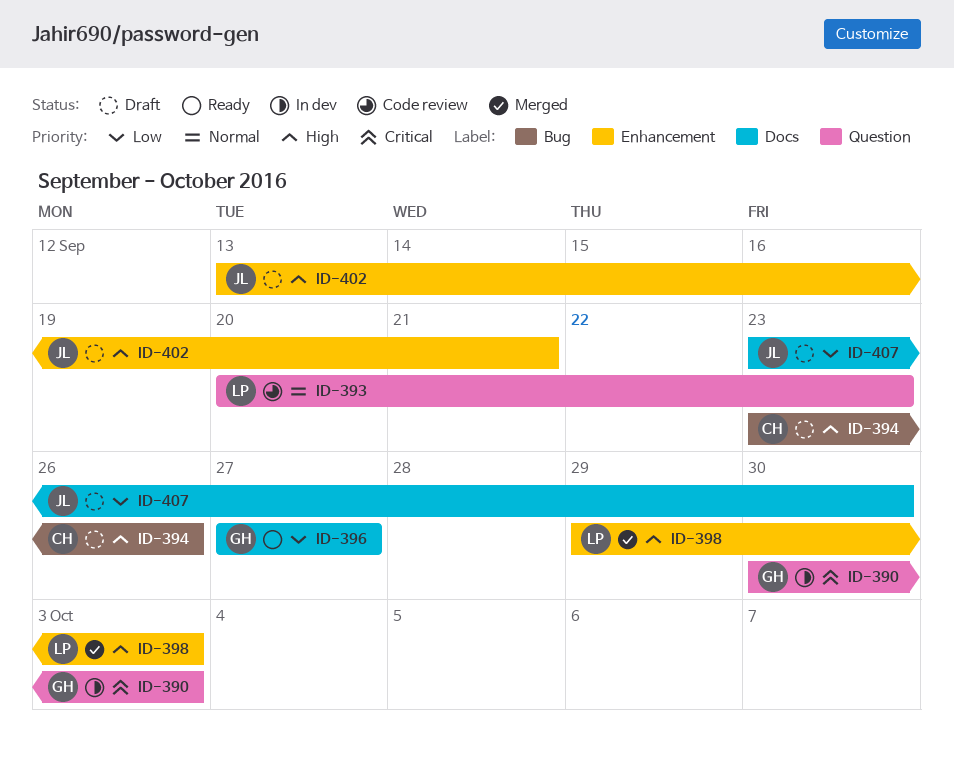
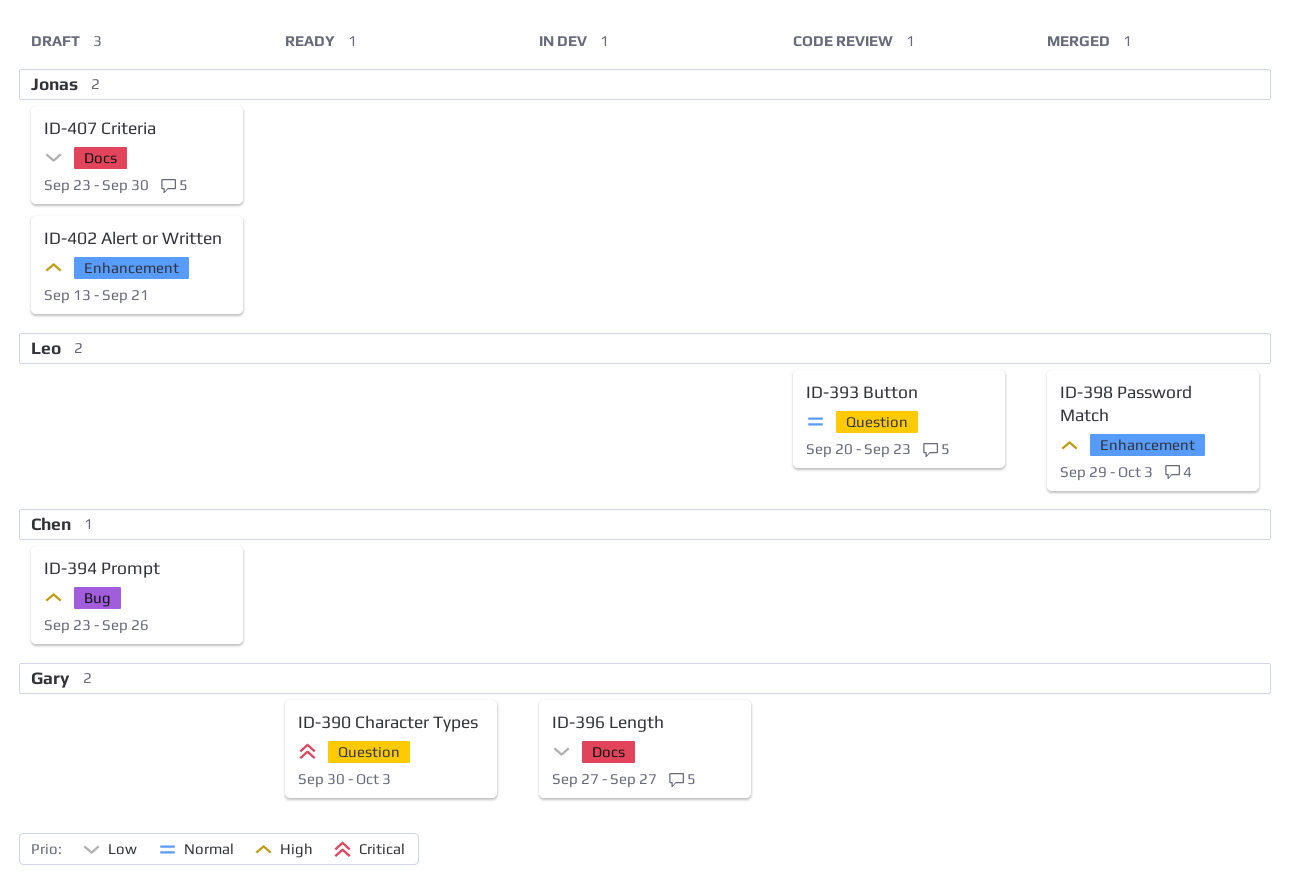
ID-390, status: In dev -> Ready
ID-396, status: Ready -> In dev

